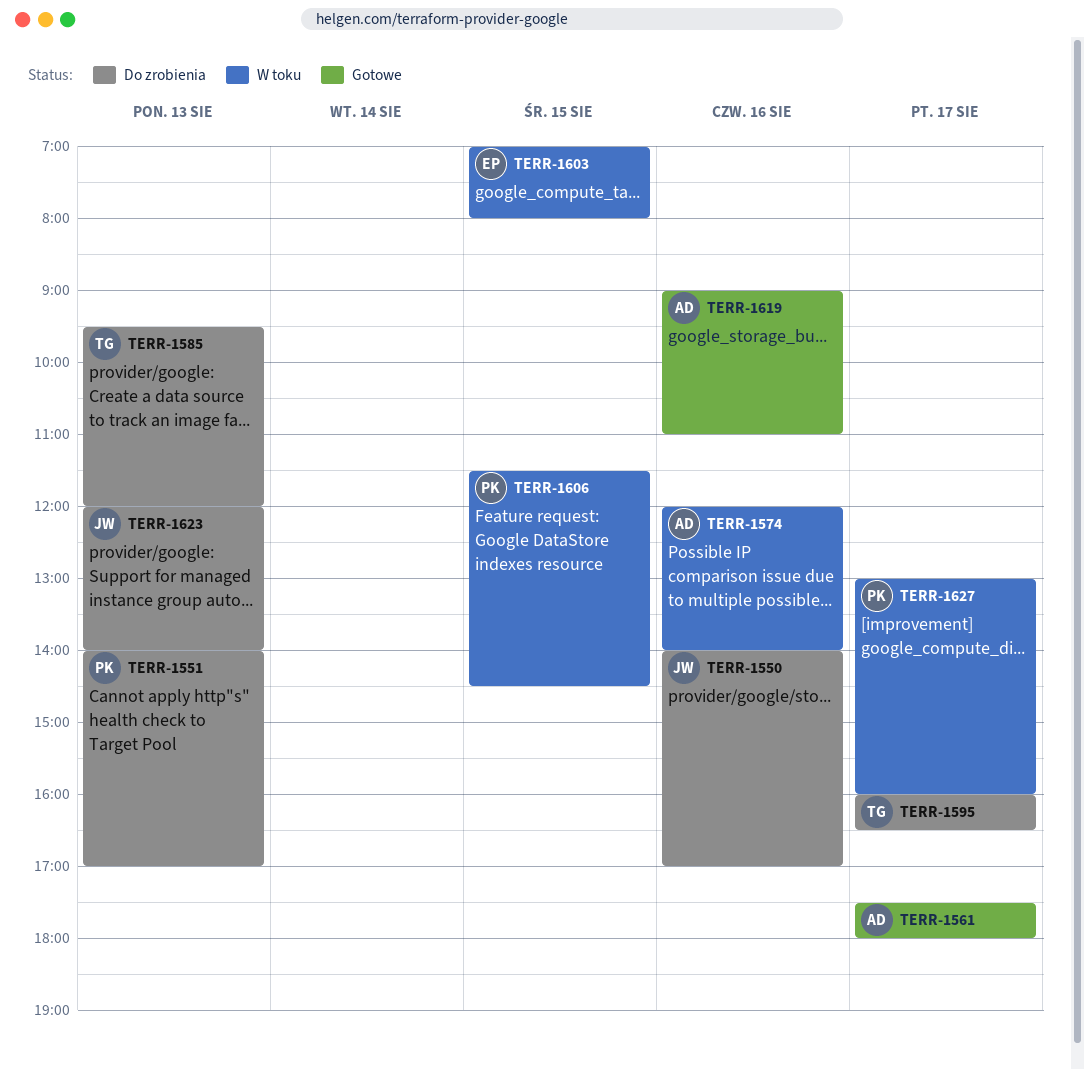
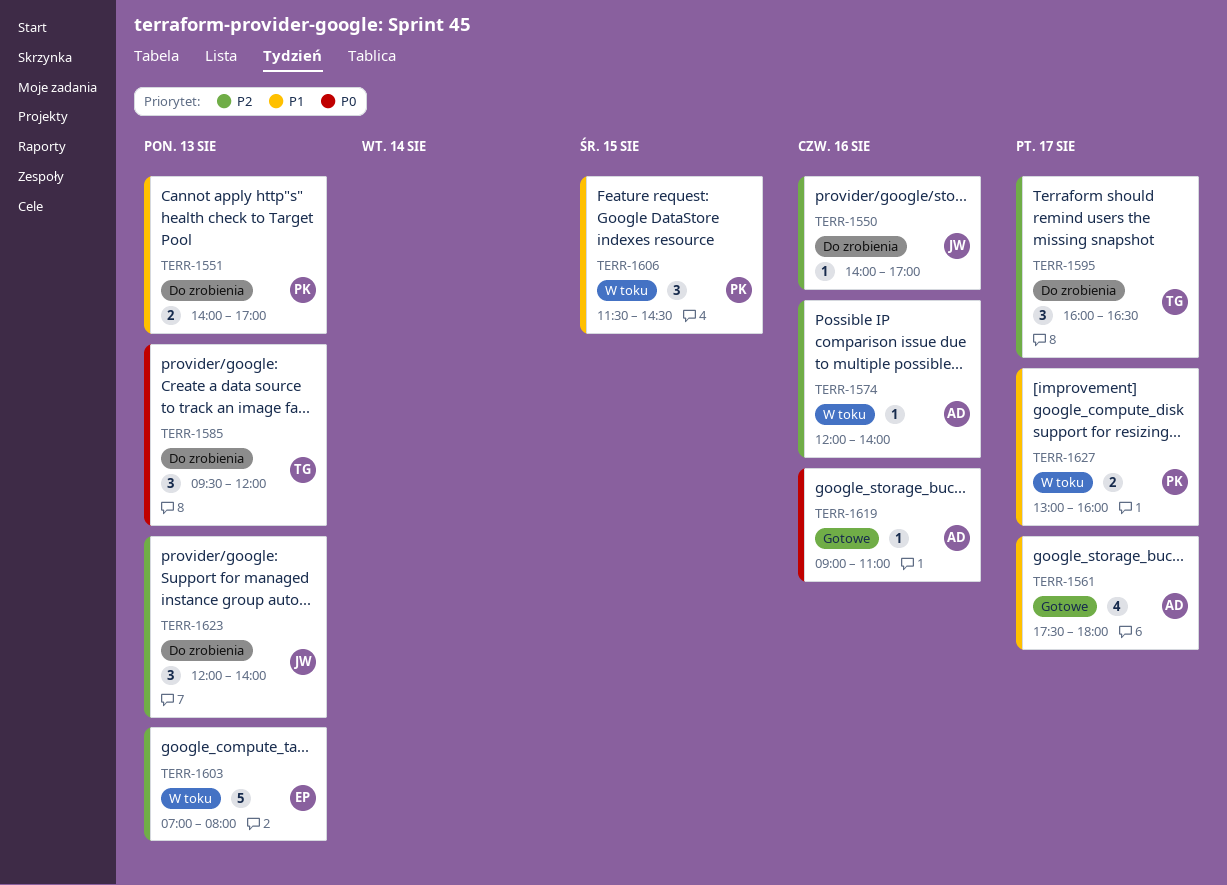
TERR-1603, day: Aug 15 -> Aug 13

